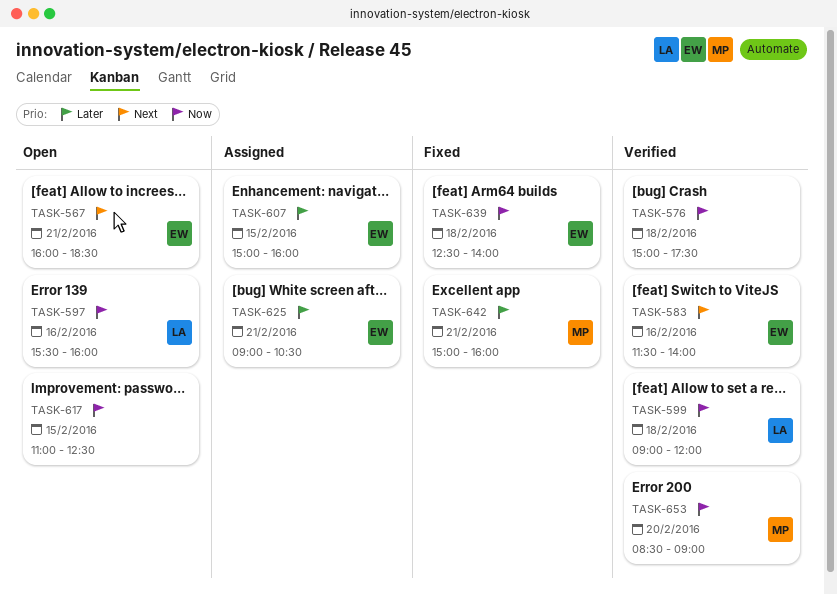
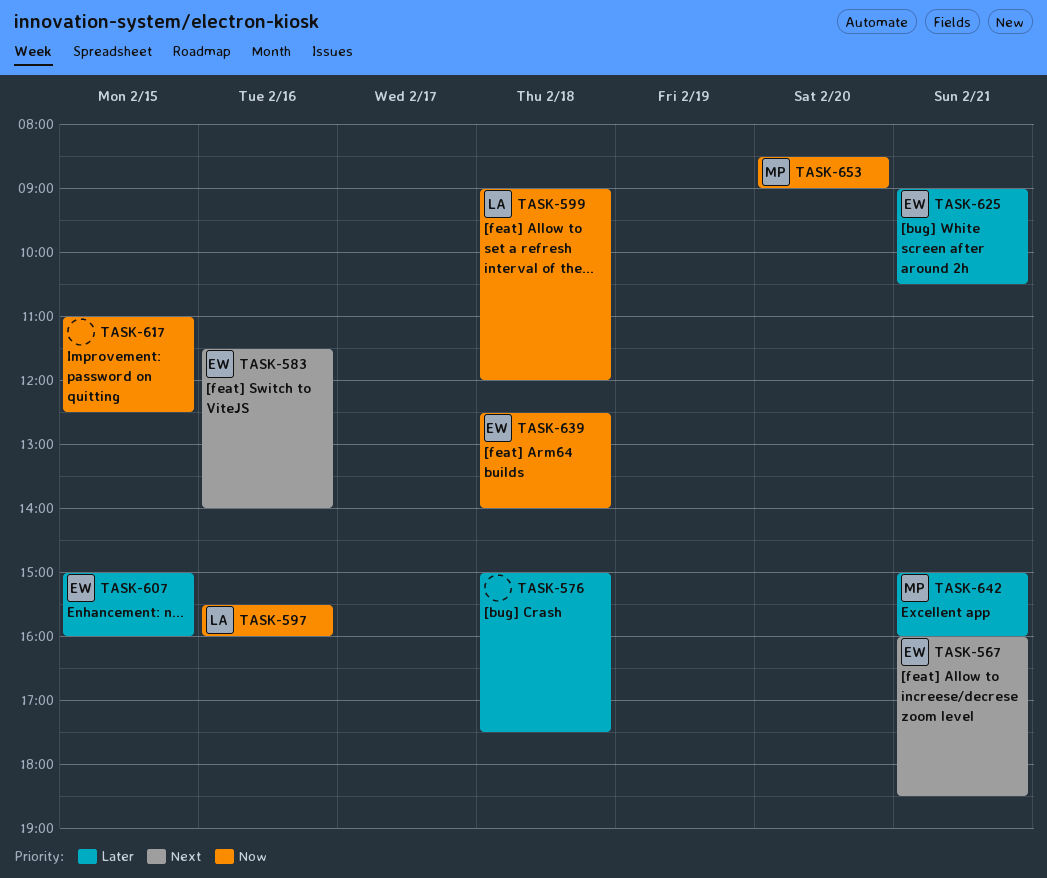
TASK-576, priority: Now -> Later

